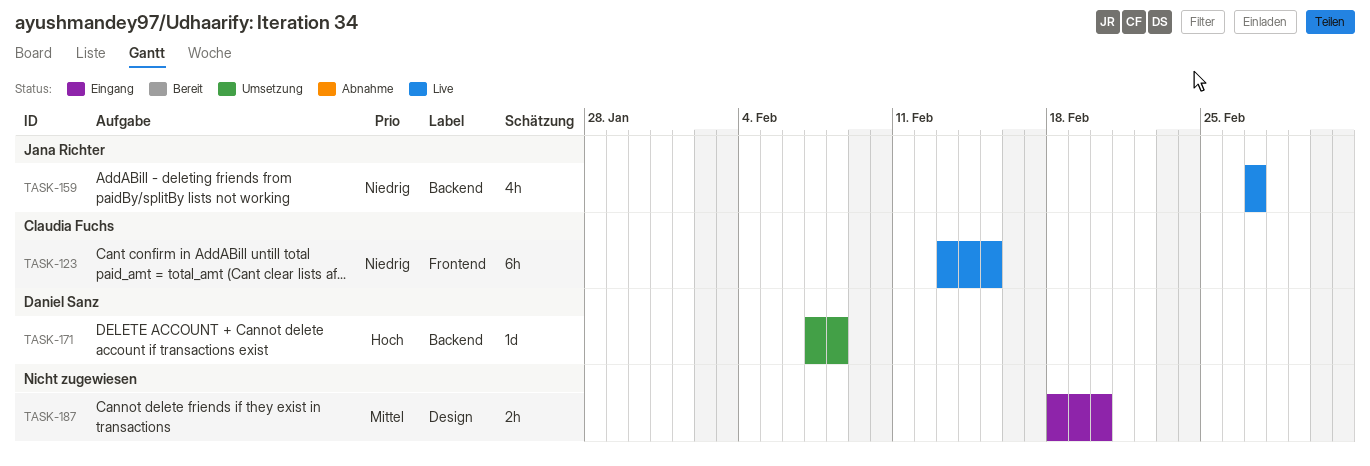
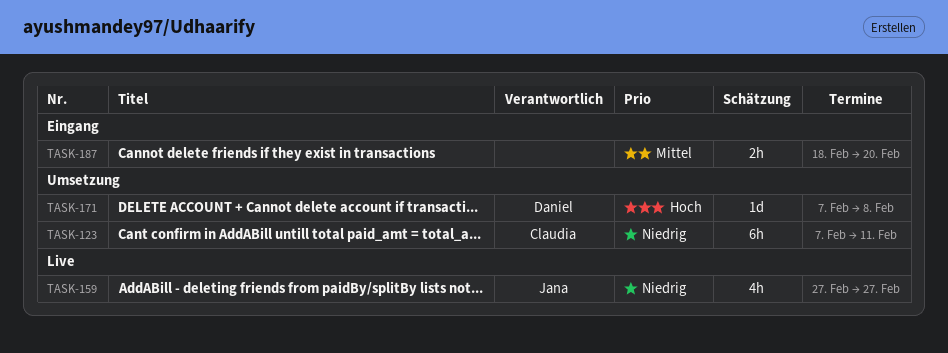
TASK-123, status: Live -> Umsetzung
TASK-123, start: Feb 13 -> Feb 7
TASK-123, due: Feb 15 -> Feb 11

